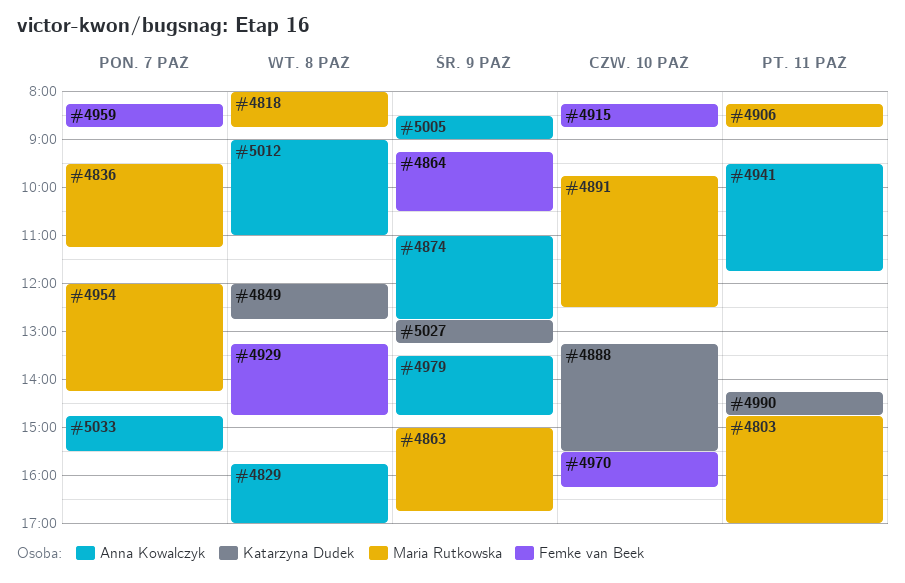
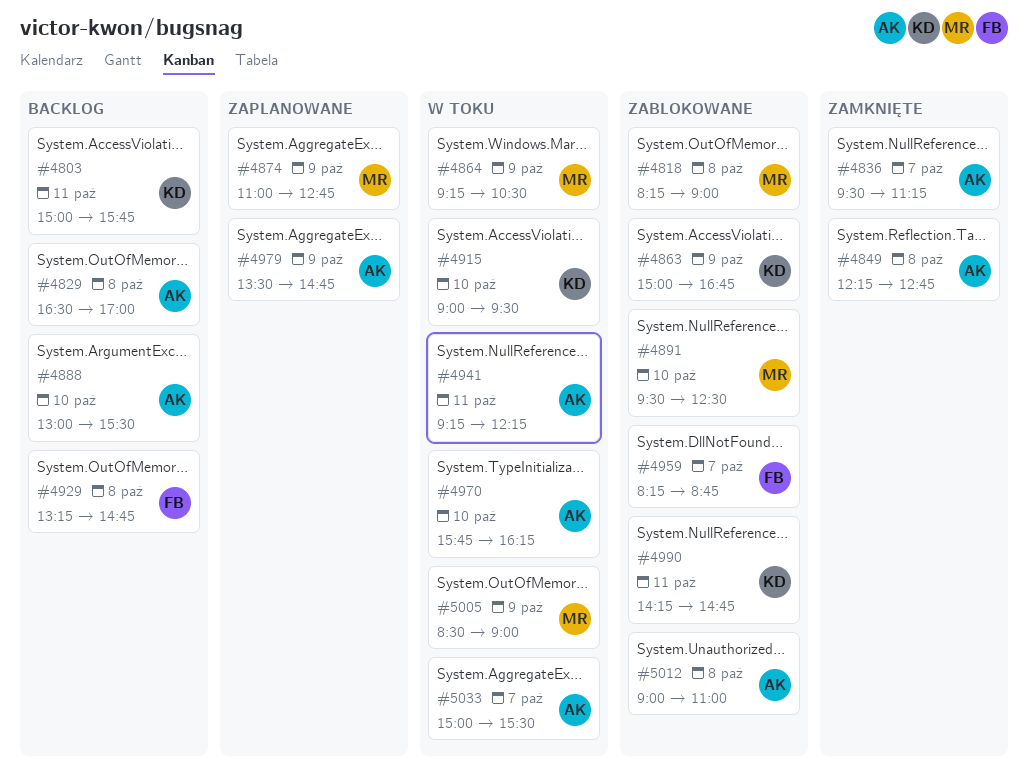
#4803, owner: Maria Rutkowska -> Katarzyna Dudek
#4803, begins: 14:45 -> 15:00
#4803, ends: 17:00 -> 15:45
#4818, begins: 08:00 -> 08:15
#4818, ends: 08:45 -> 09:00
#4829, begins: 15:45 -> 16:30
#4836, owner: Maria Rutkowska -> Anna Kowalczyk
#4849, owner: Katarzyna Dudek -> Anna Kowalczyk
#4849, begins: 12:00 -> 12:15
#4863, owner: Maria Rutkowska -> Katarzyna Dudek
#4864, owner: Femke van Beek -> Maria Rutkowska
#4874, owner: Anna Kowalczyk -> Maria Rutkowska
#4888, owner: Katarzyna Dudek -> Anna Kowalczyk
#4888, begins: 13:15 -> 13:00
#4891, begins: 09:45 -> 09:30
#4906: present -> none
#4915, owner: Femke van Beek -> Katarzyna Dudek
#4915, begins: 08:15 -> 09:00
#4915, ends: 08:45 -> 09:30
#4941, begins: 09:30 -> 09:15
#4941, ends: 11:45 -> 12:15
#4954: present -> none
#4970, owner: Femke van Beek -> Anna Kowalczyk
#4970, begins: 15:30 -> 15:45
#5005, owner: Anna Kowalczyk -> Maria Rutkowska
#5027: present -> none
#5033, begins: 14:45 -> 15:00

